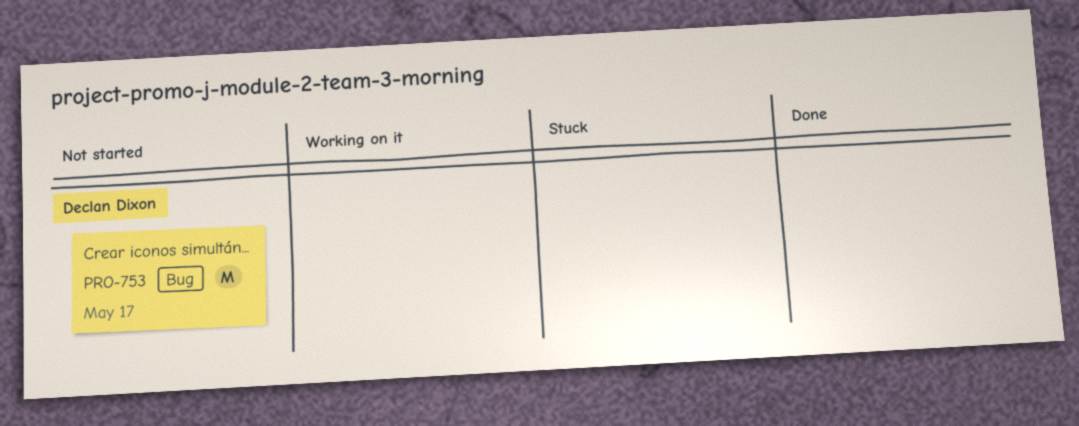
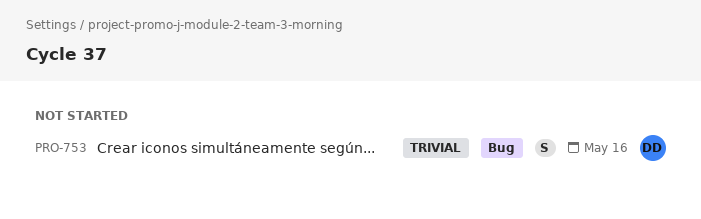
PRO-753, estimate: M -> S
PRO-753, due: May 17 -> May 16

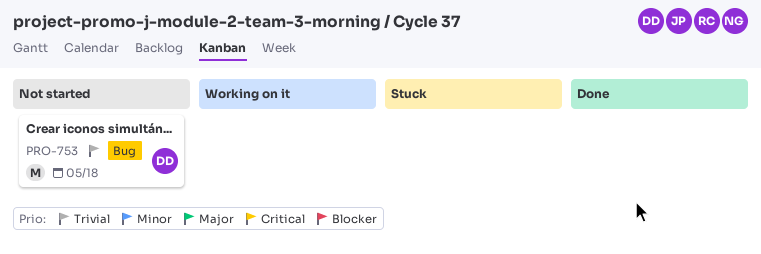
PRO-753, estimate: S -> M
PRO-753, due: May 16 -> May 18

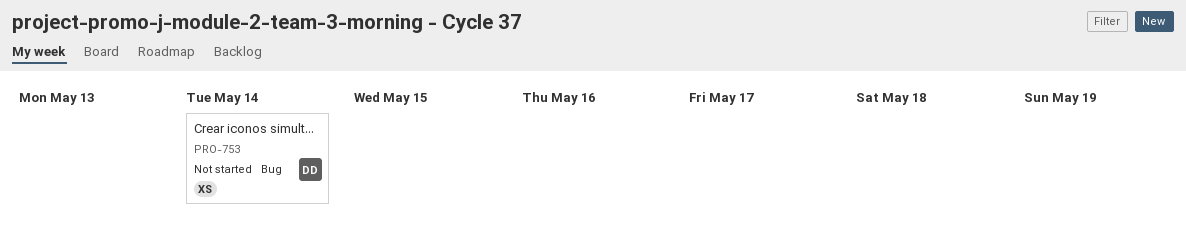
PRO-753, estimate: M -> XS
PRO-753, due: May 18 -> May 14

